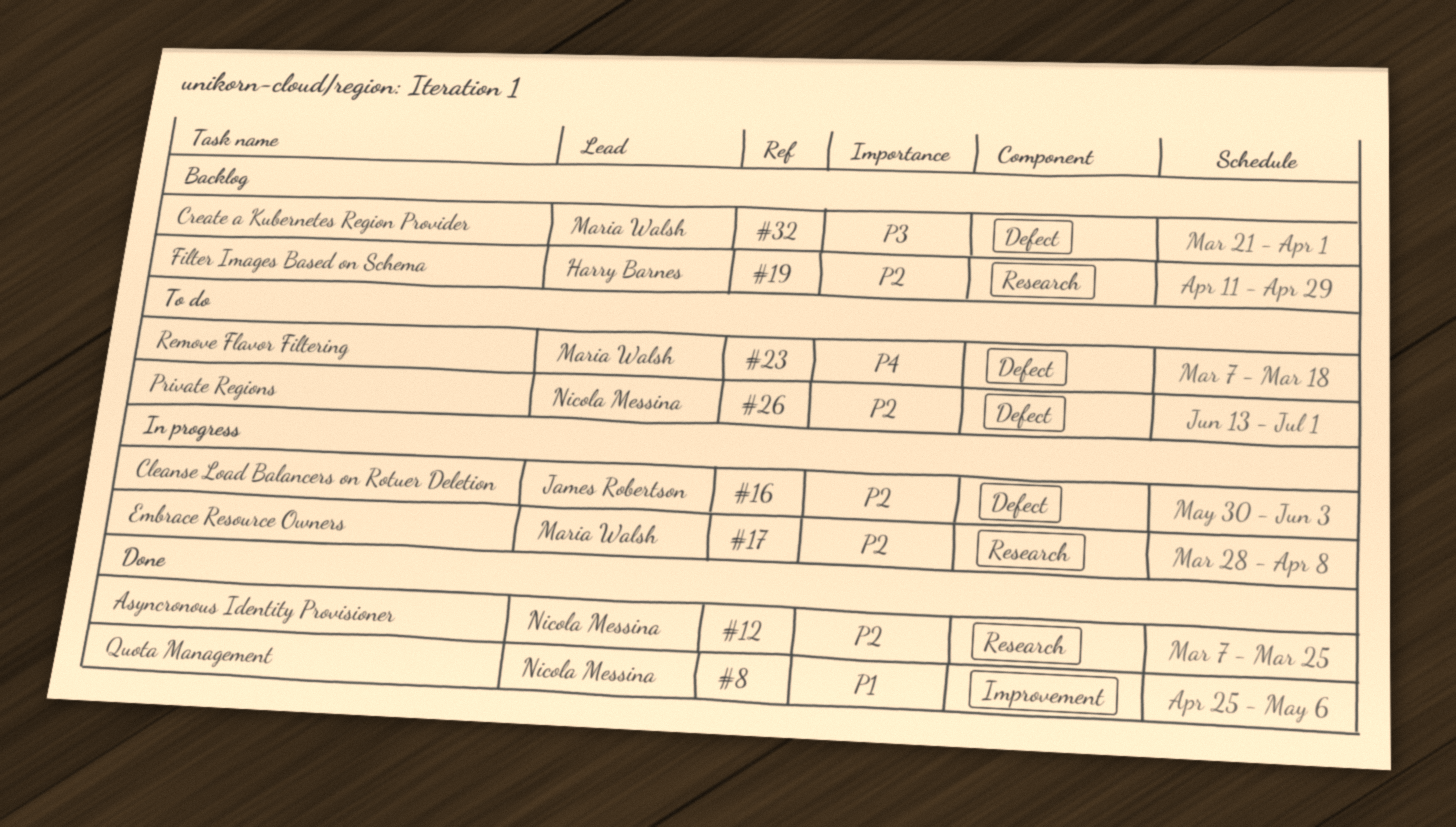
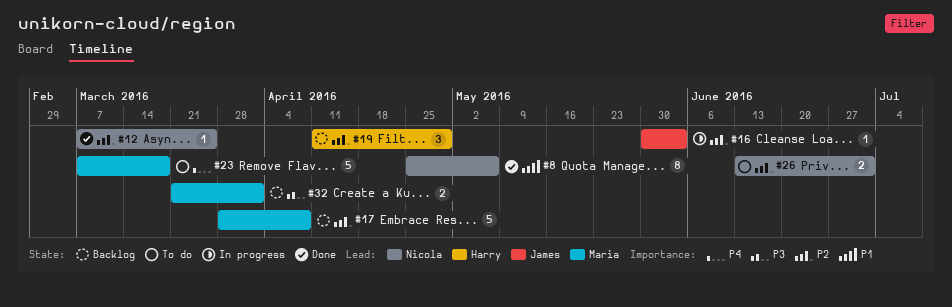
#17, status: In progress -> Backlog

